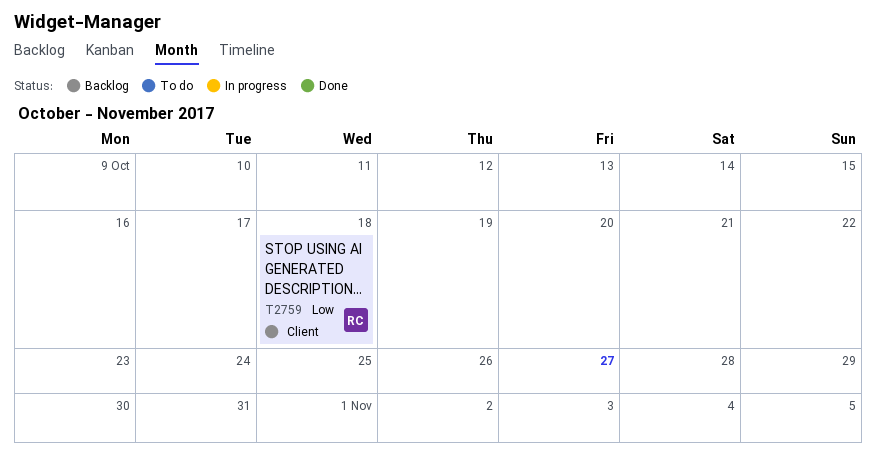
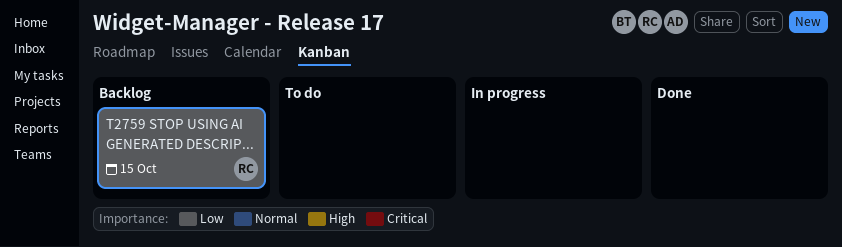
T2759, due: Oct 18 -> Oct 15

